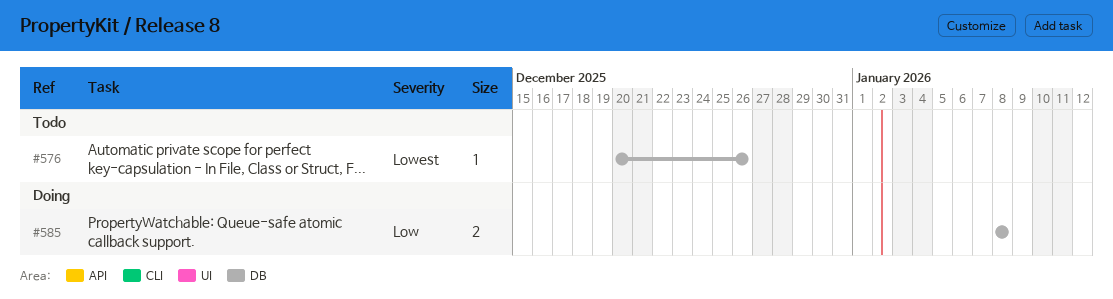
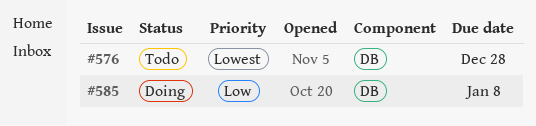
#576, due: Dec 26 -> Dec 28

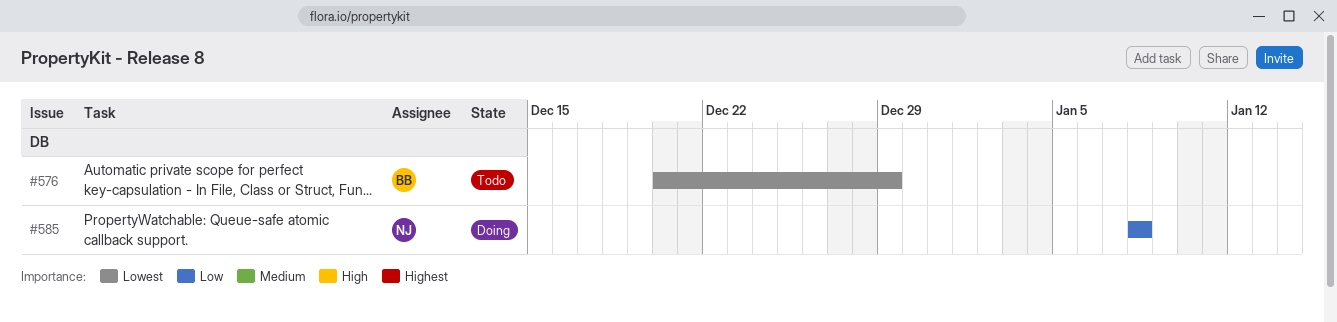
#576, due: Dec 28 -> Dec 29

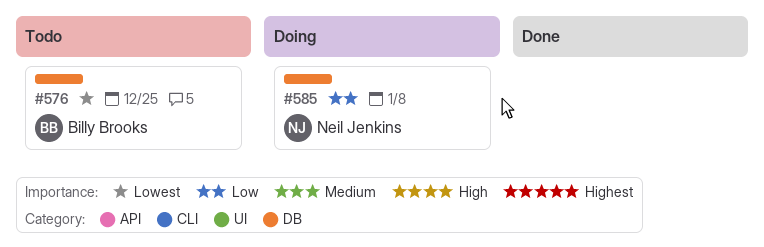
#576, due: Dec 29 -> Dec 25

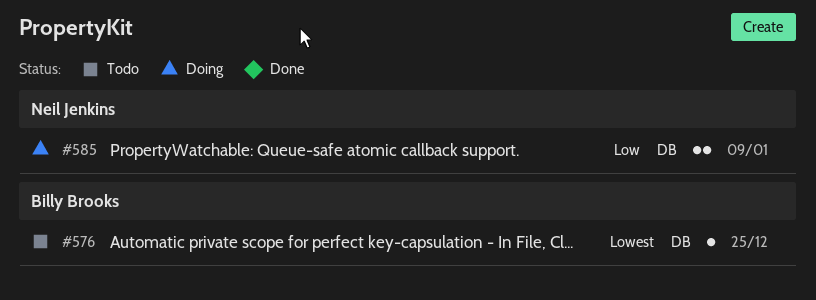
#585, due: Jan 8 -> Jan 9

